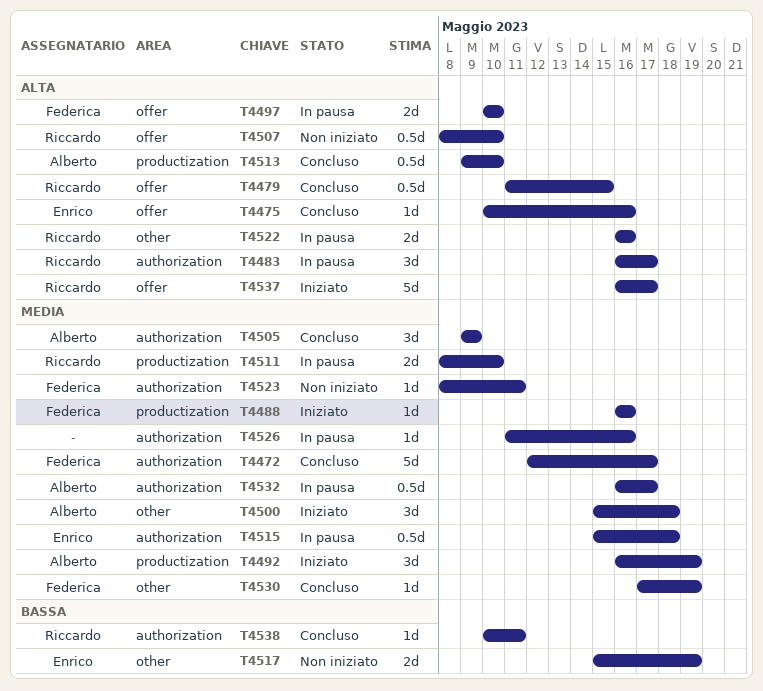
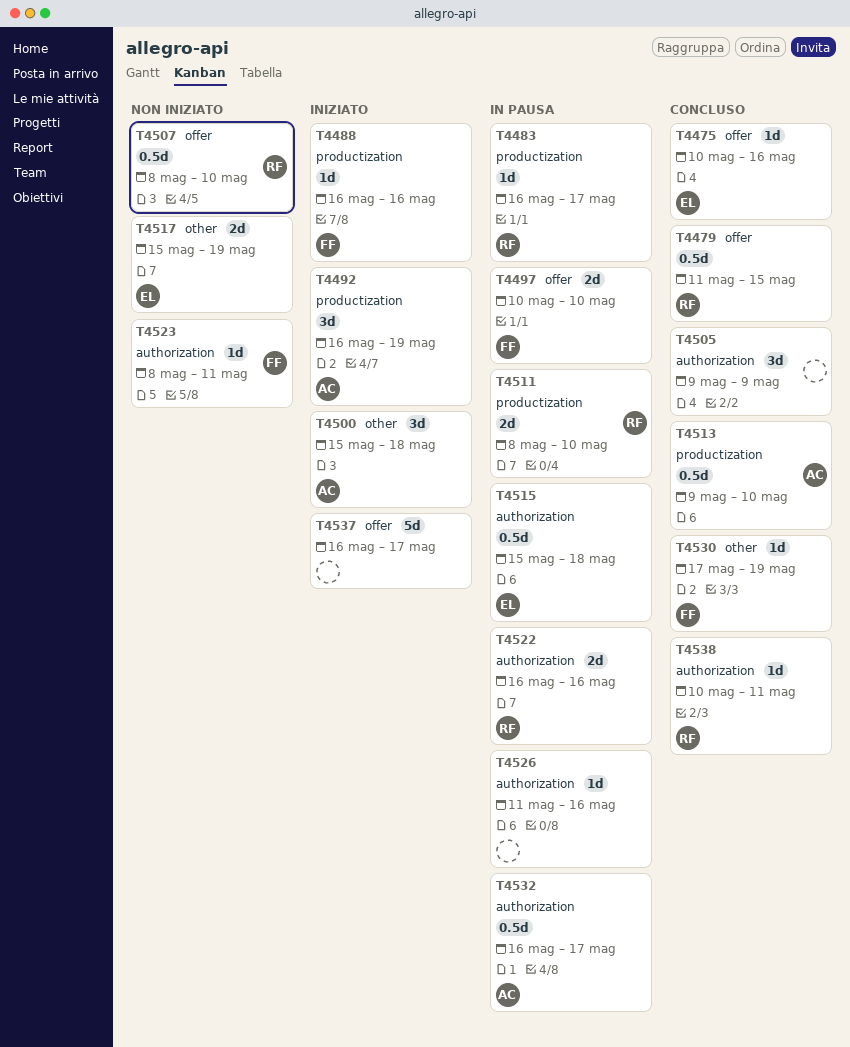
T4472: present -> none
T4483, label: authorization -> productization
T4483, estimate: 3d -> 1d
T4505, owner: Alberto -> none
T4522, label: other -> authorization
T4537, owner: Riccardo -> none

